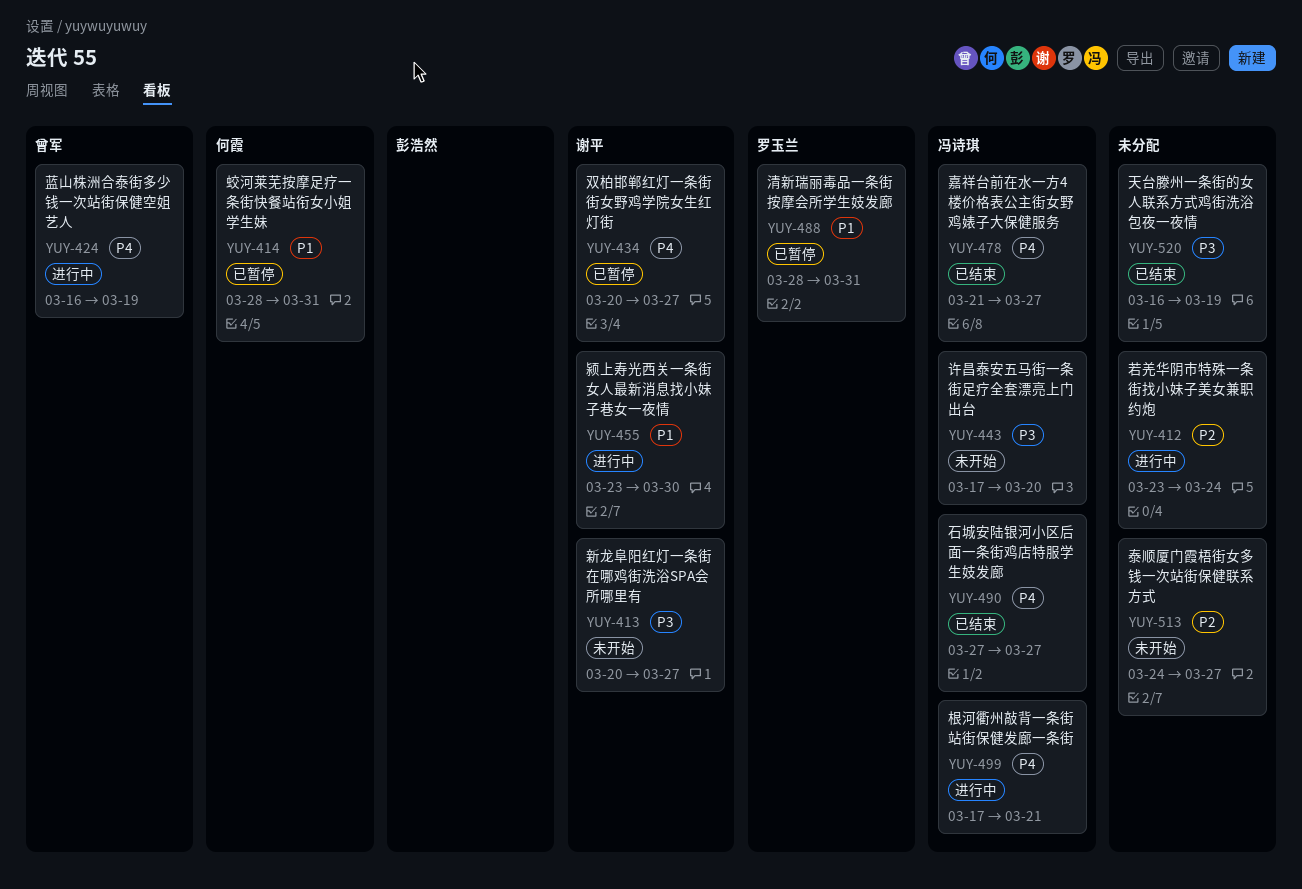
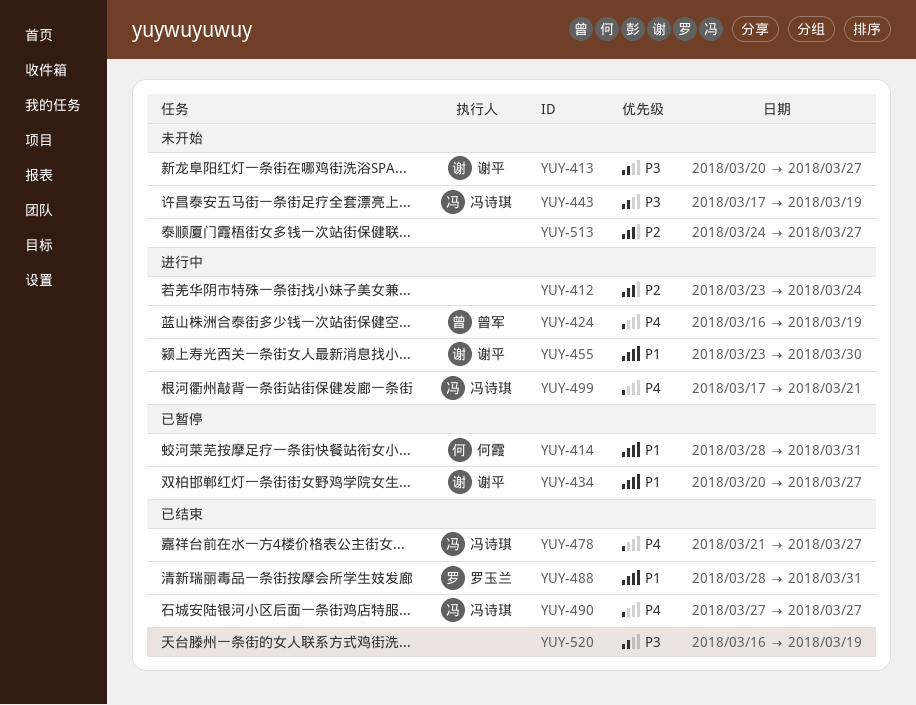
YUY-434, priority: P4 -> P1
YUY-443, due: Mar 20 -> Mar 19
YUY-488, status: 已暂停 -> 已结束

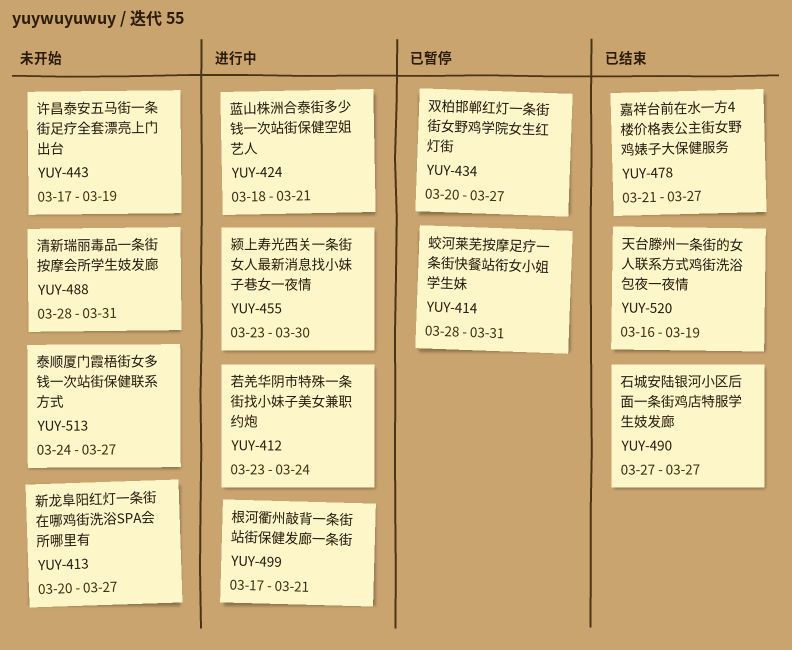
YUY-424, start: Mar 16 -> Mar 18
YUY-424, due: Mar 19 -> Mar 21
YUY-488, status: 已结束 -> 未开始

